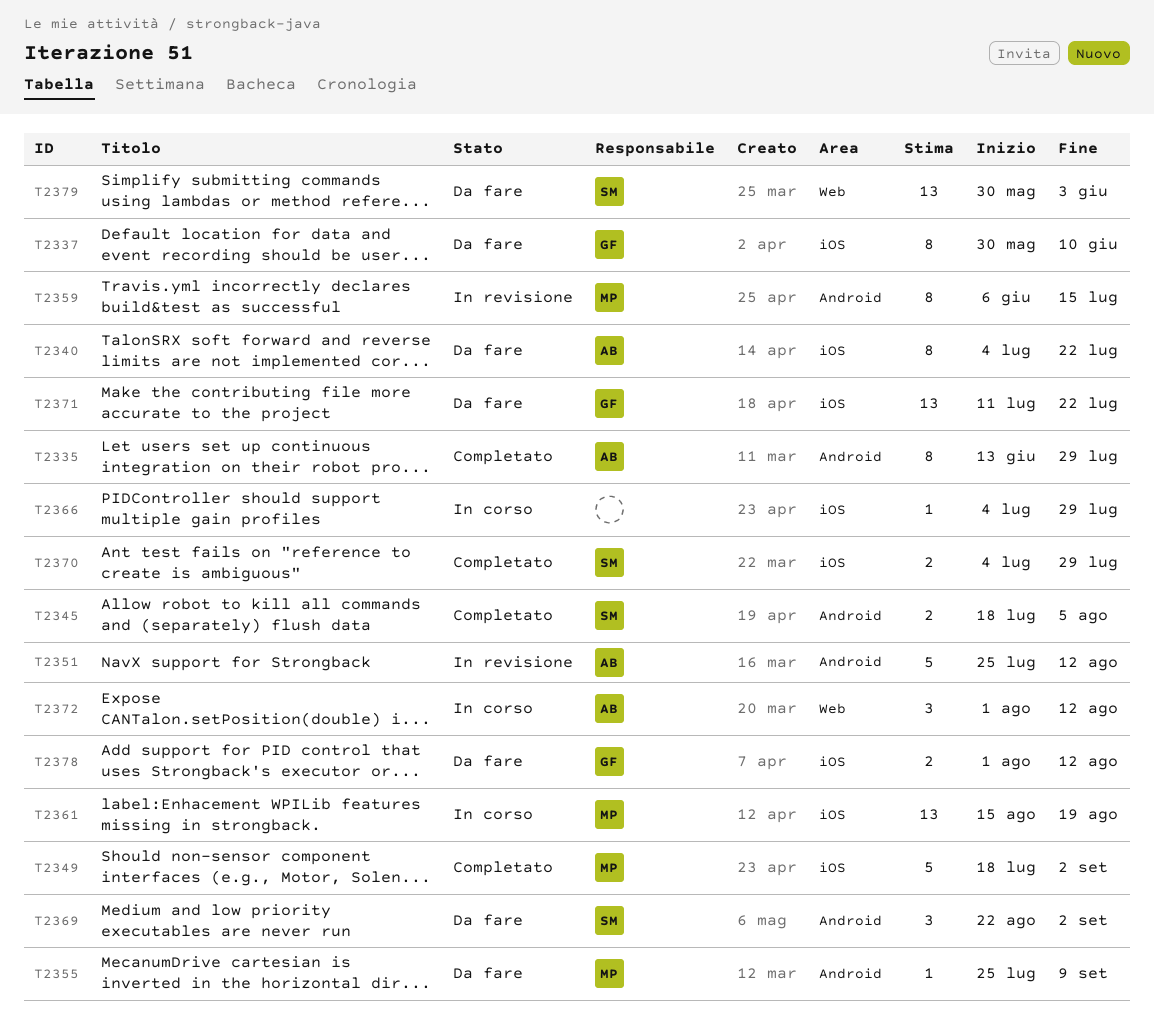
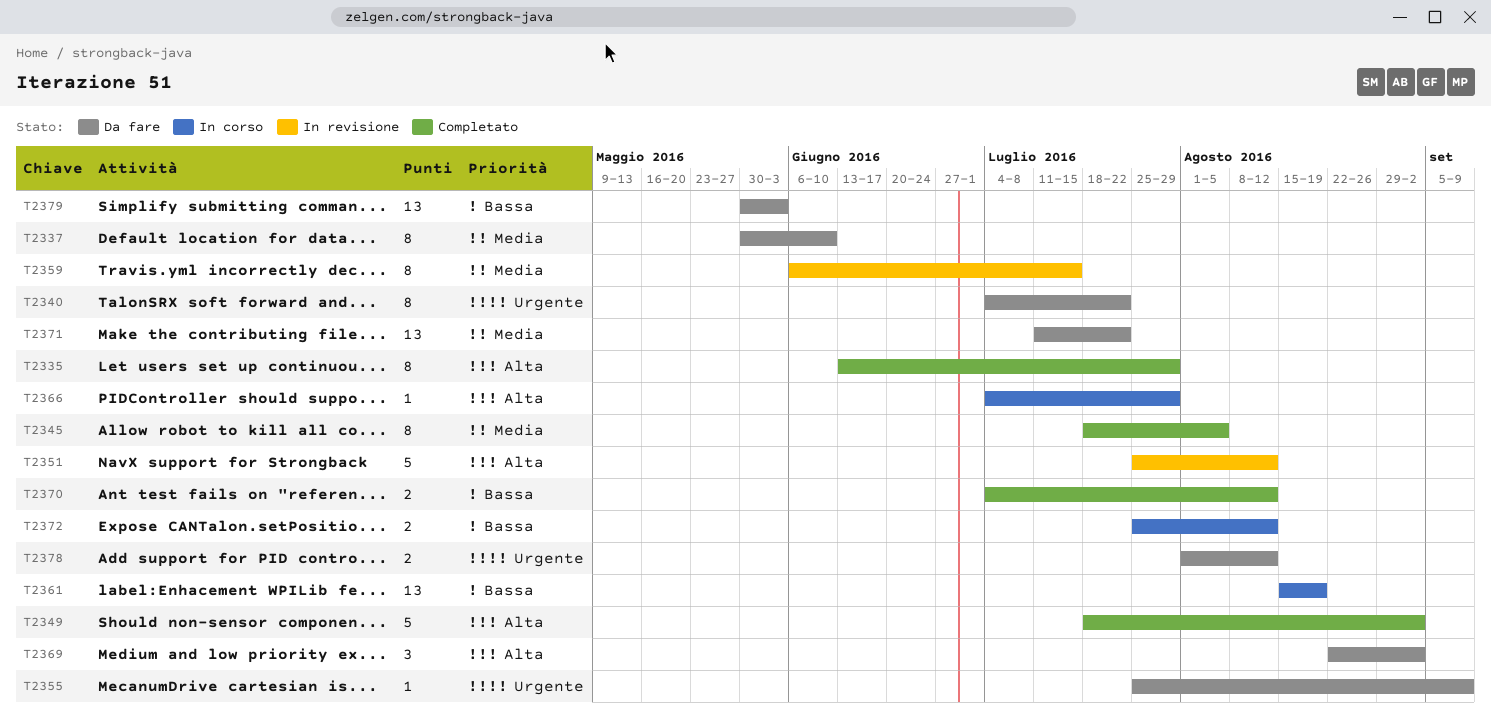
T2345, estimate: 2 -> 8
T2370, due: Jul 29 -> Aug 12
T2372, estimate: 3 -> 2
T2372, start: Aug 1 -> Jul 25

